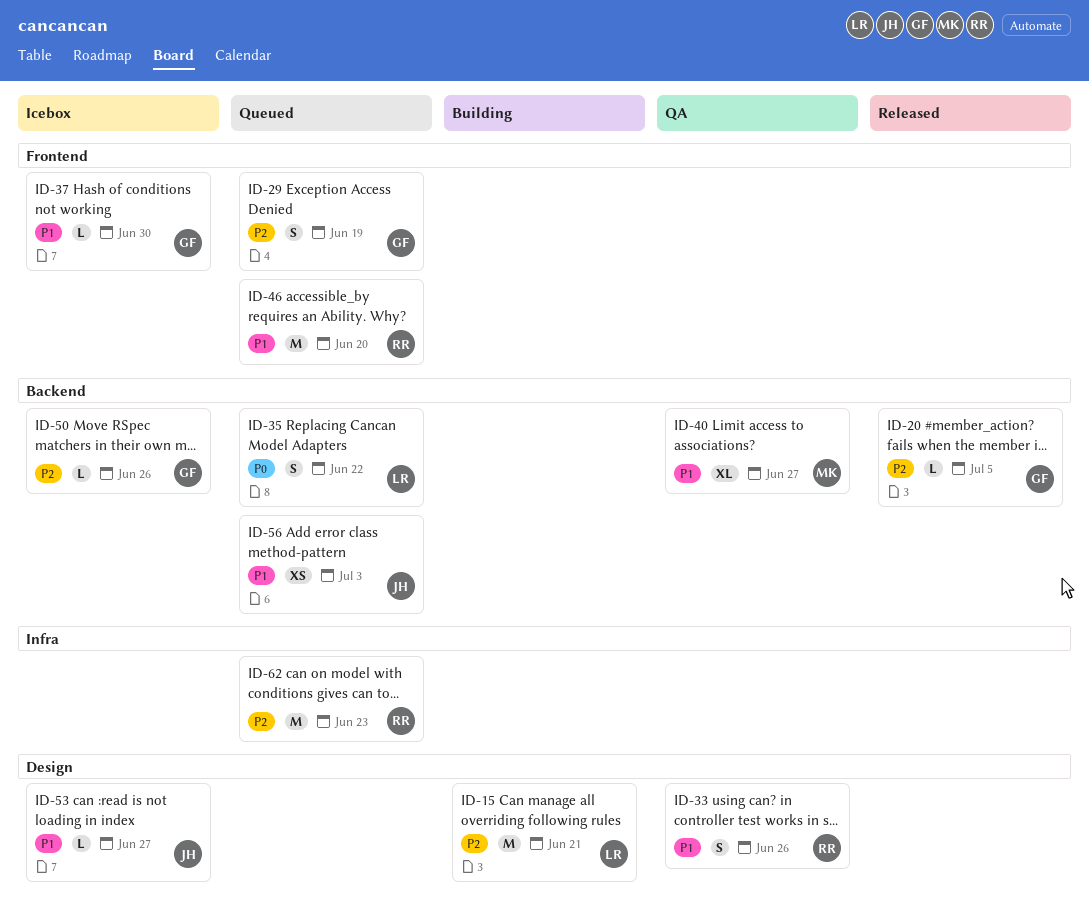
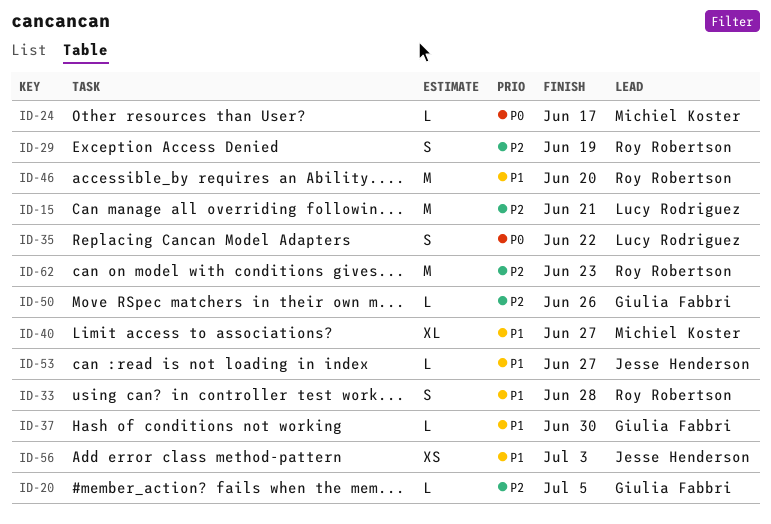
ID-24: none -> present
ID-29, owner: Giulia Fabbri -> Roy Robertson
ID-33, due: Jun 26 -> Jun 28

